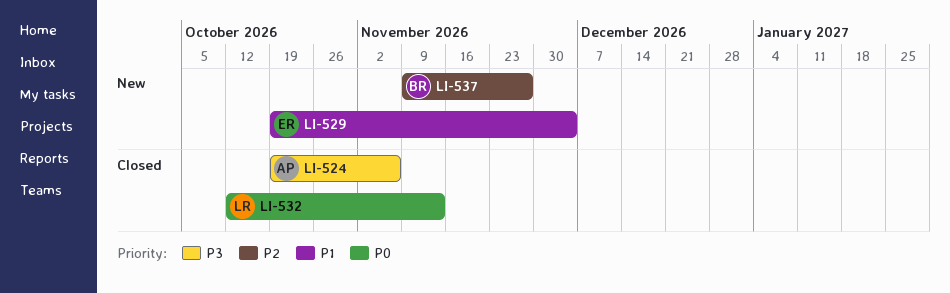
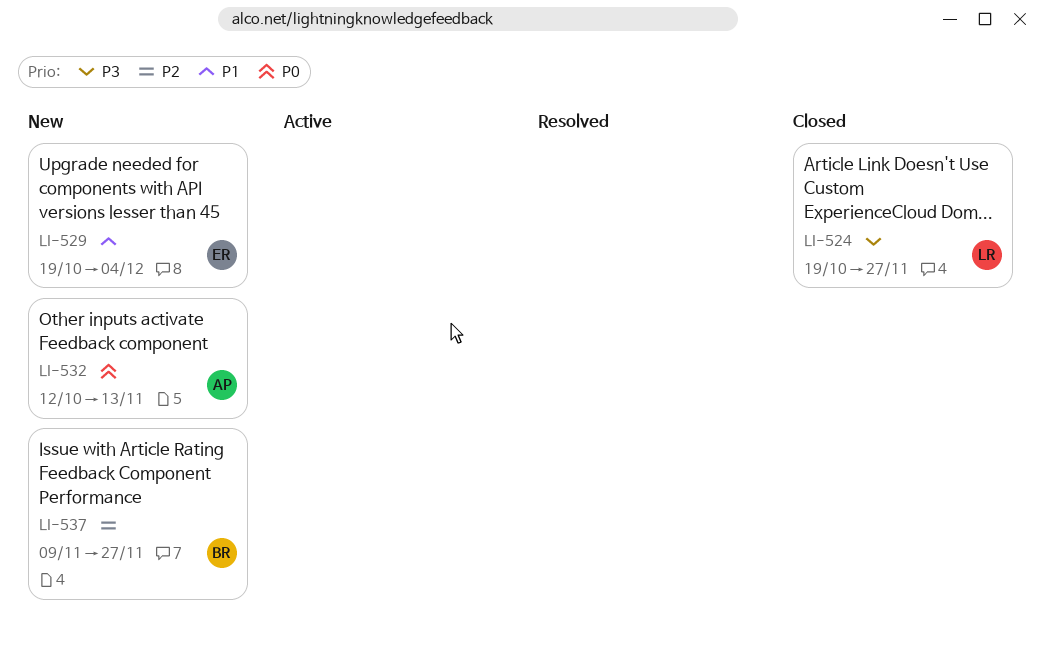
LI-524, owner: AP -> LR
LI-524, due: Nov 6 -> Nov 27
LI-532, status: Closed -> New
LI-532, owner: LR -> AP

